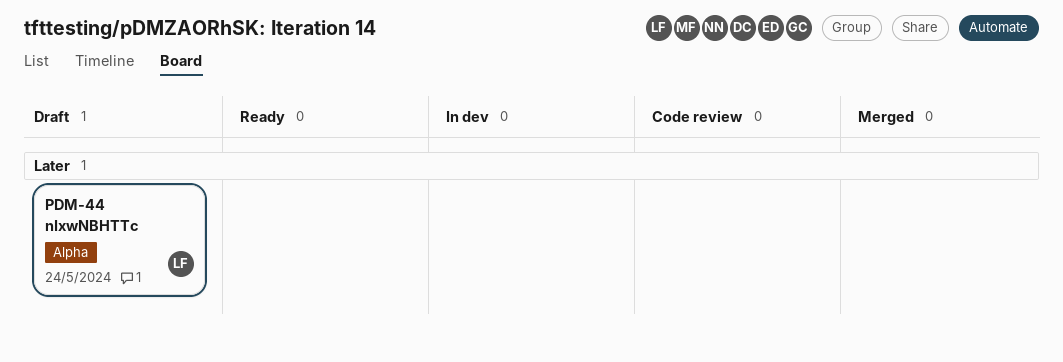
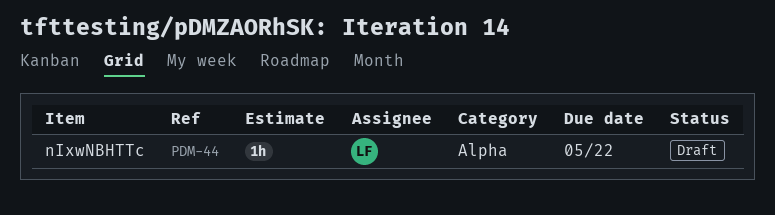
PDM-44, due: May 24 -> May 22

